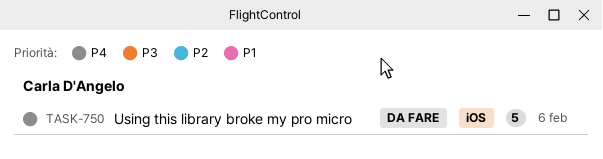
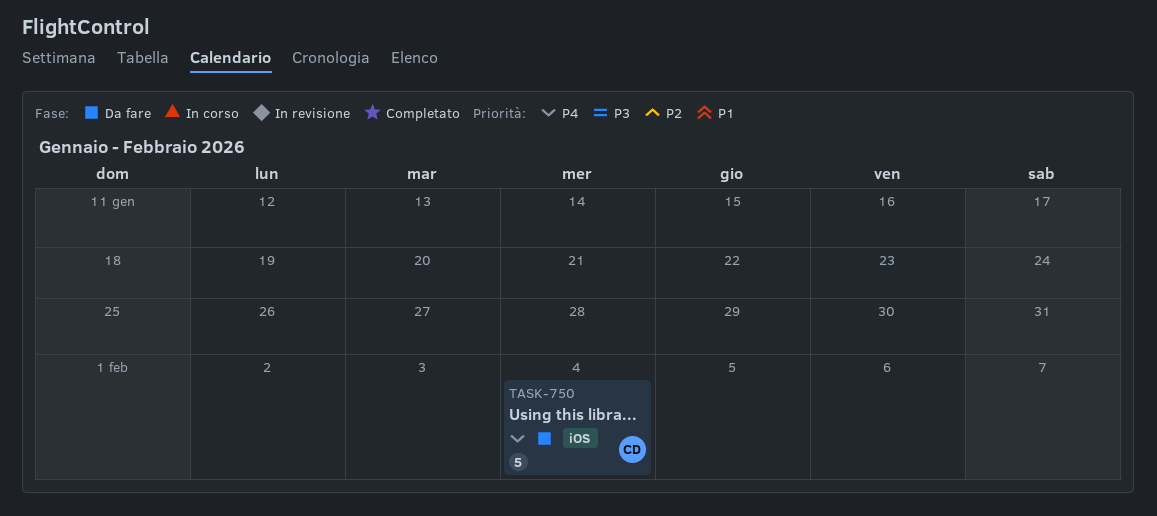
TASK-750, due: Feb 6 -> Feb 4

